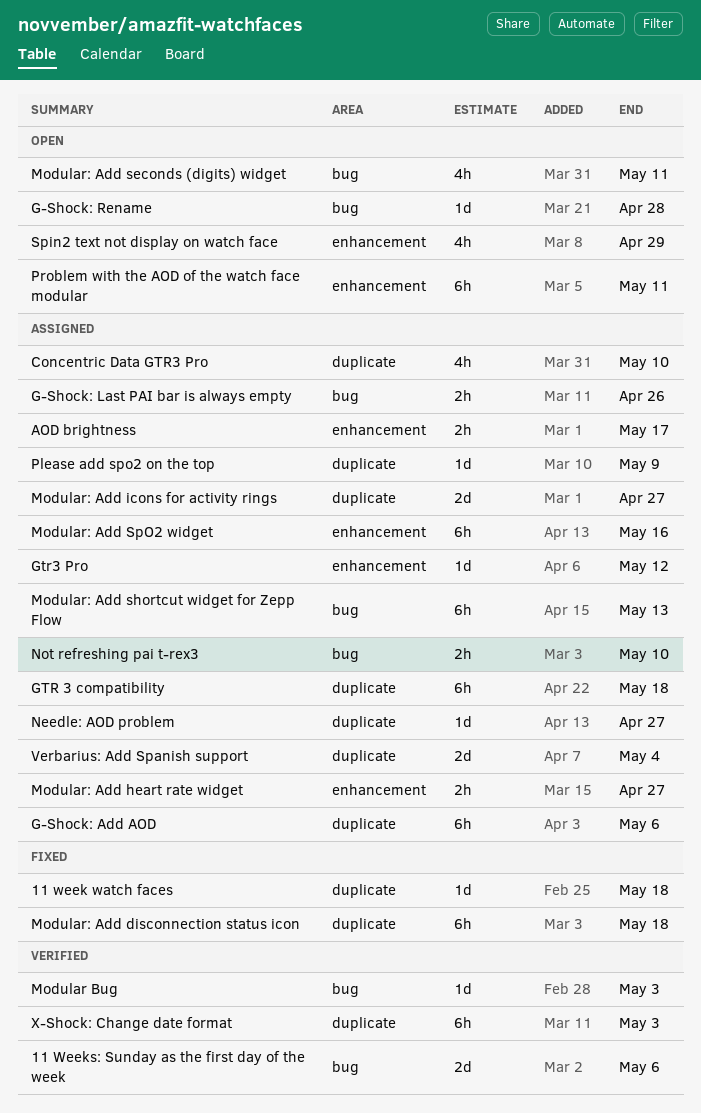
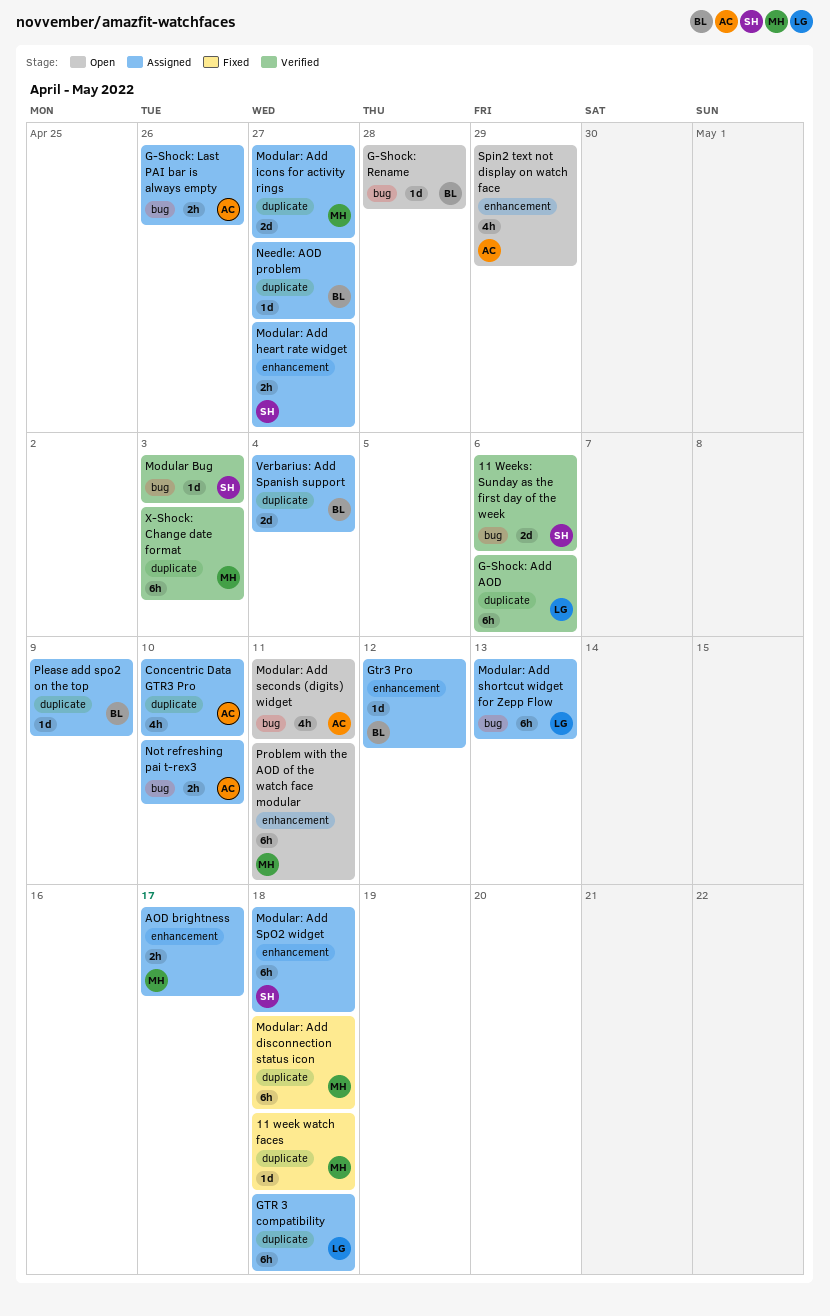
G-Shock: Add AOD, status: Assigned -> Verified
Modular: Add SpO2 widget, due: May 16 -> May 18

